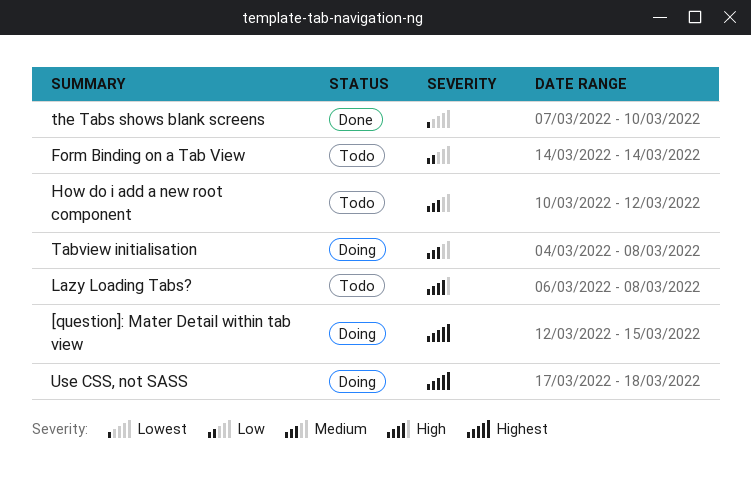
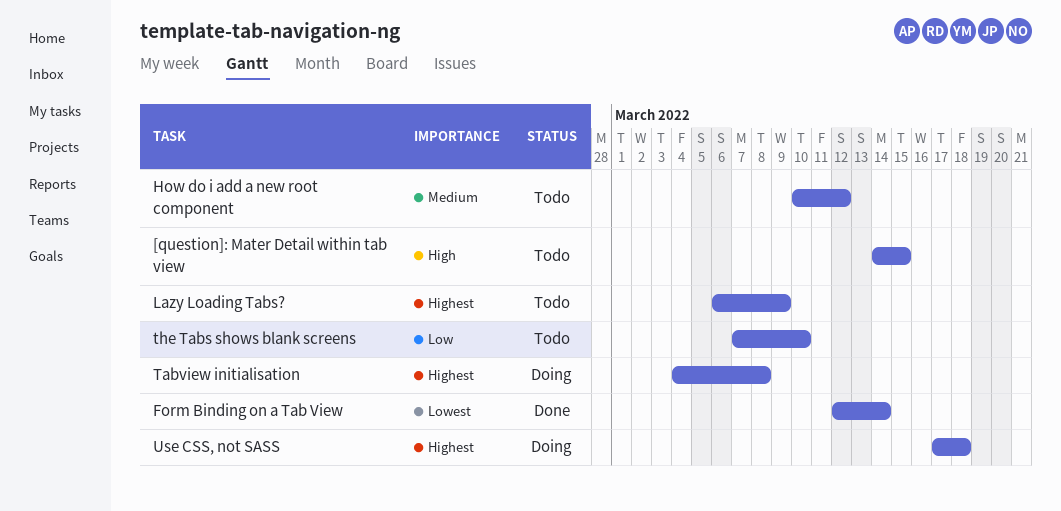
[question]: Mater Detail within tab view, status: Doing -> Todo
[question]: Mater Detail within tab view, priority: Highest -> High
[question]: Mater Detail within tab view, start: Mar 12 -> Mar 14
Form Binding on a Tab View, status: Todo -> Done
Form Binding on a Tab View, priority: Low -> Lowest
Form Binding on a Tab View, start: Mar 14 -> Mar 12
Lazy Loading Tabs?, priority: High -> Highest
Lazy Loading Tabs?, due: Mar 8 -> Mar 9
Tabview initialisation, priority: Medium -> Highest
the Tabs shows blank screens, status: Done -> Todo
the Tabs shows blank screens, priority: Lowest -> Low

